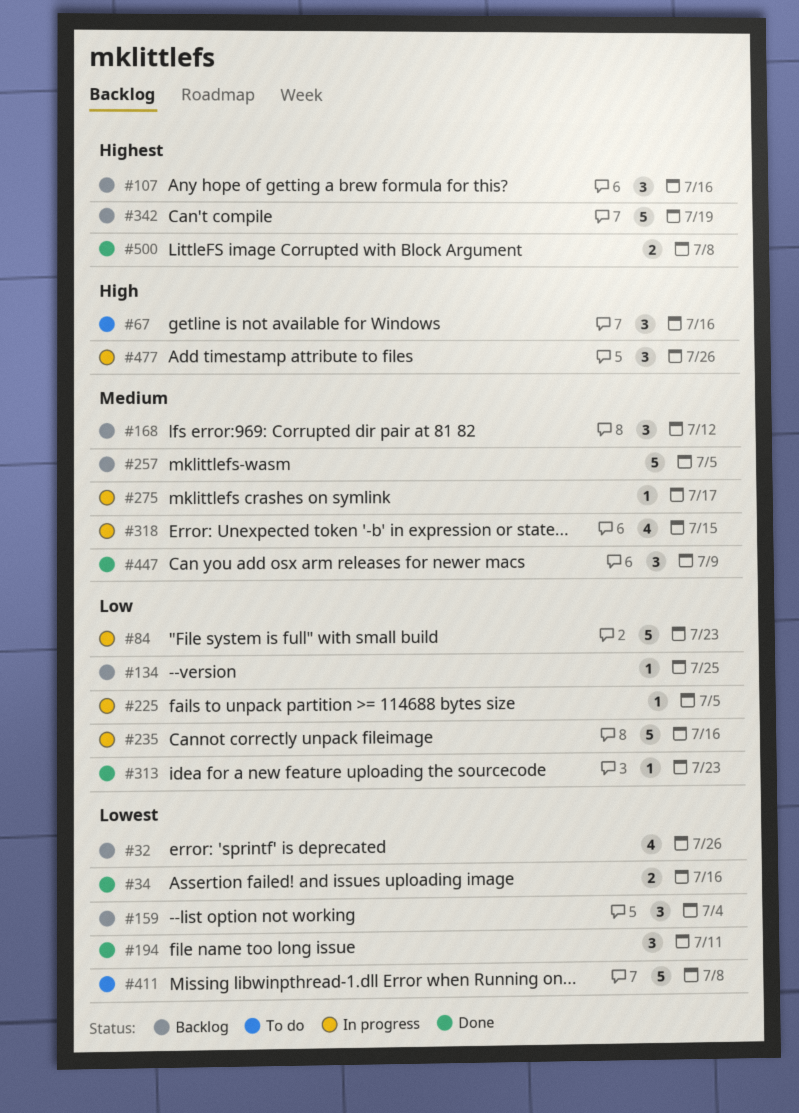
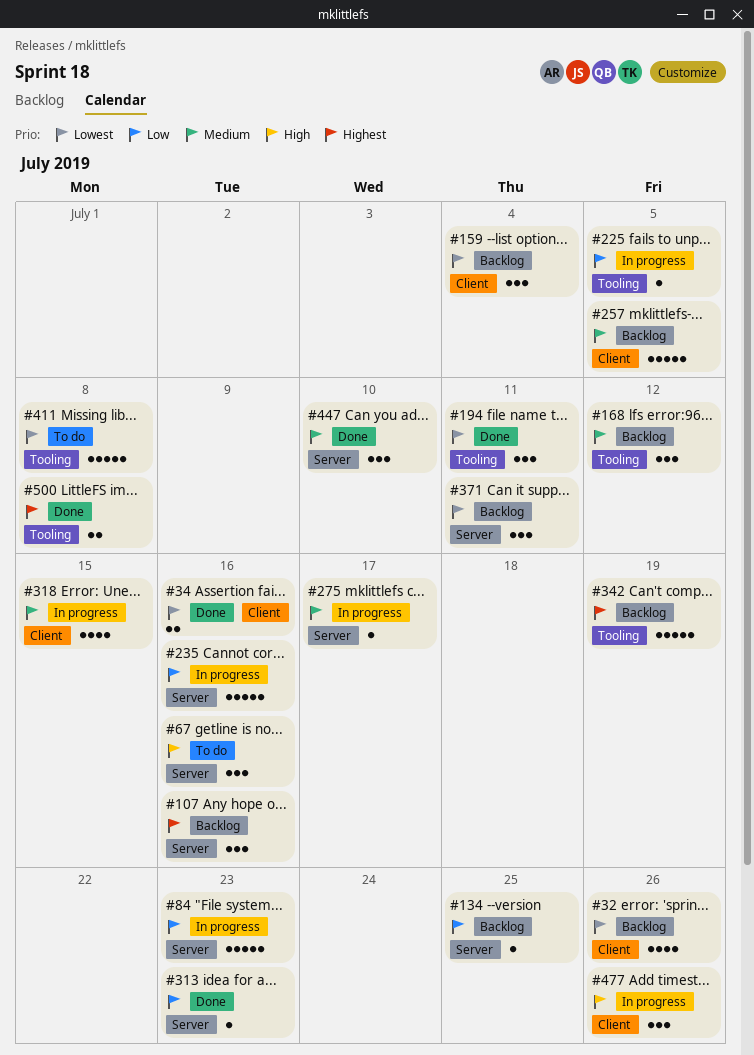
#371: none -> present
#447, due: Jul 9 -> Jul 10

